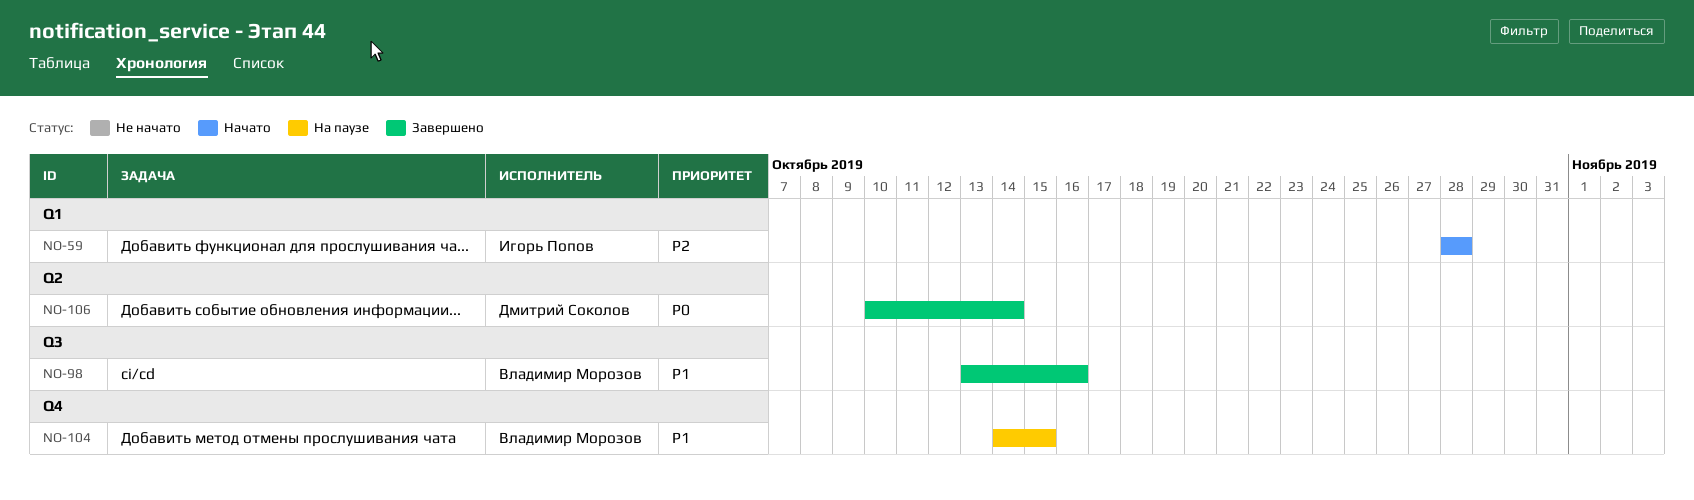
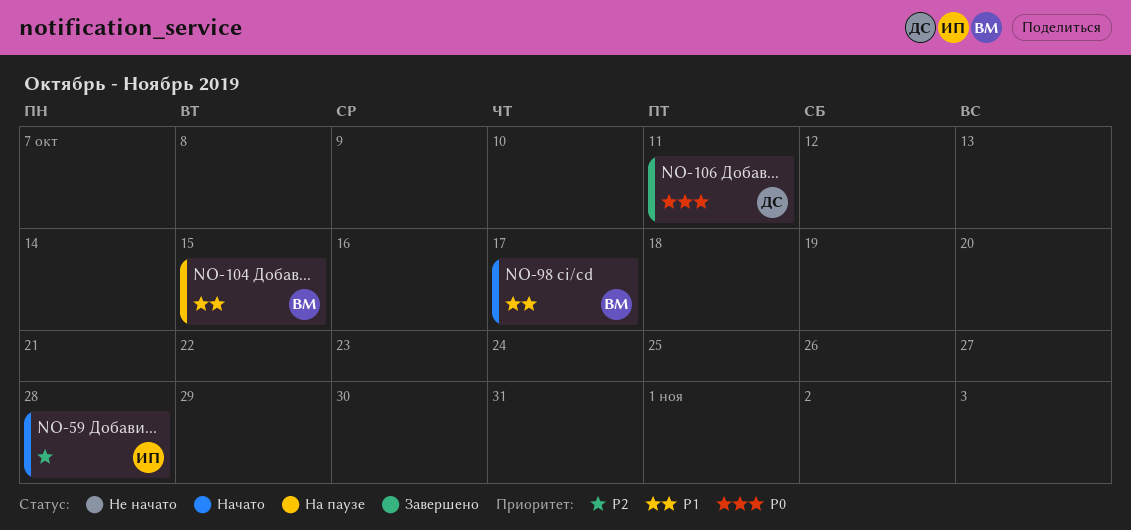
NO-98, status: Завершено -> Начато
NO-98, due: Oct 16 -> Oct 17
NO-106, due: Oct 14 -> Oct 11

